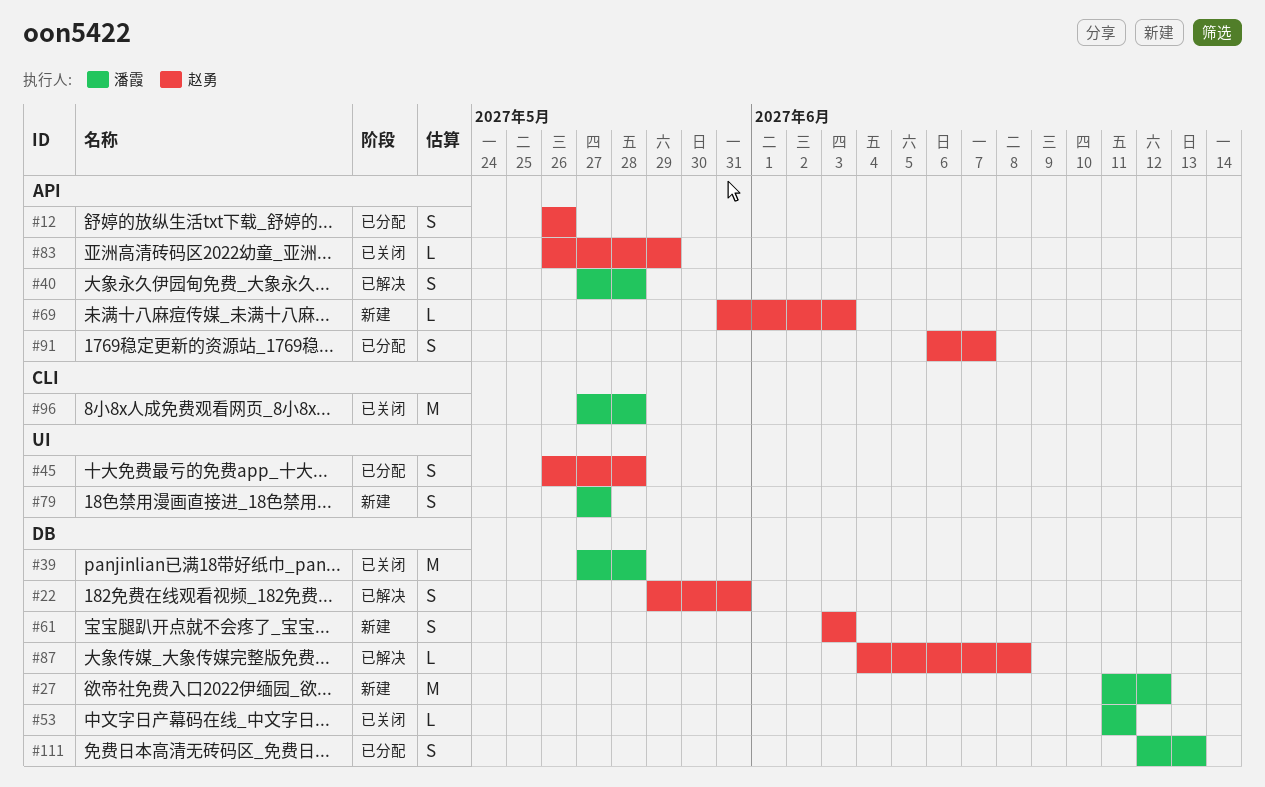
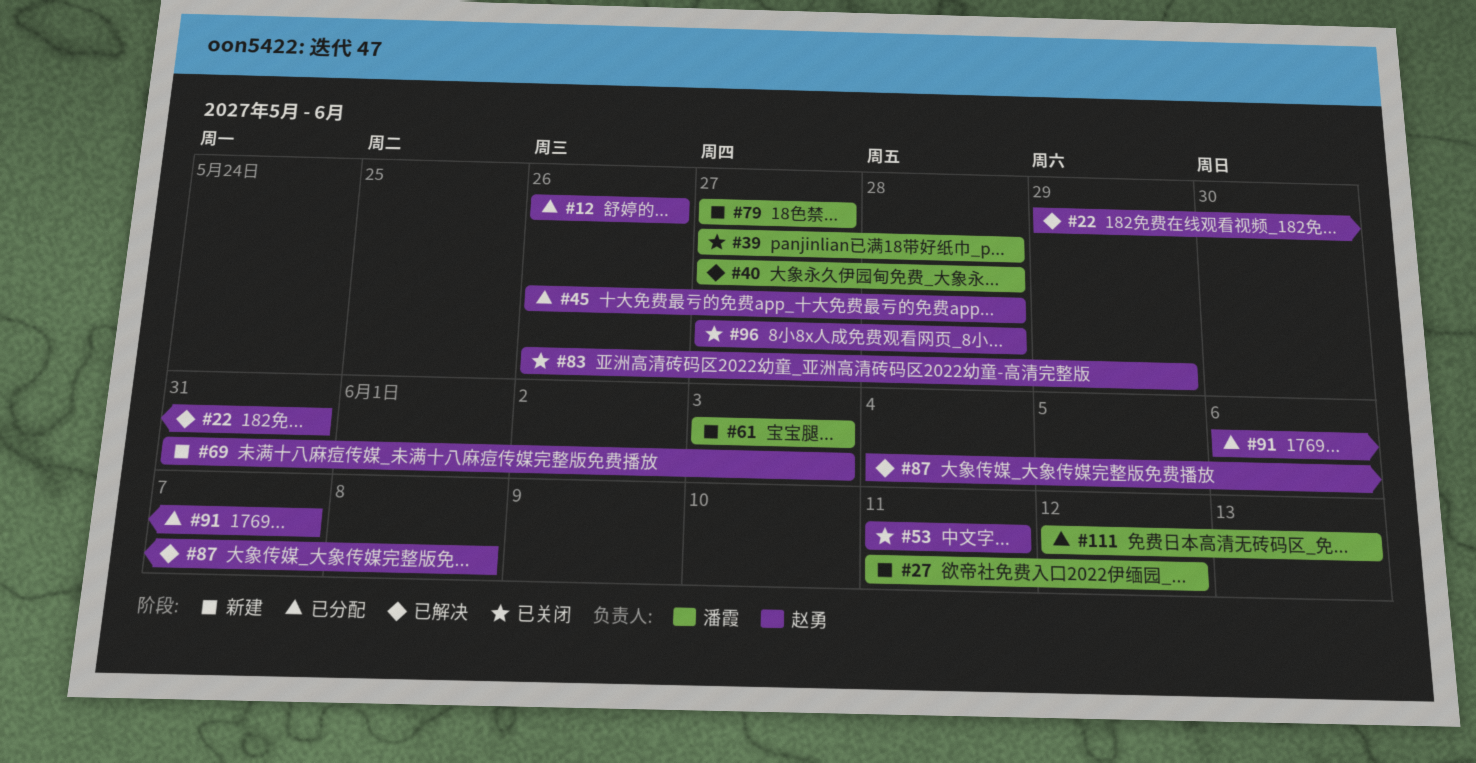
#53, owner: 潘霞 -> 赵勇
#61, owner: 赵勇 -> 潘霞
#96, owner: 潘霞 -> 赵勇

